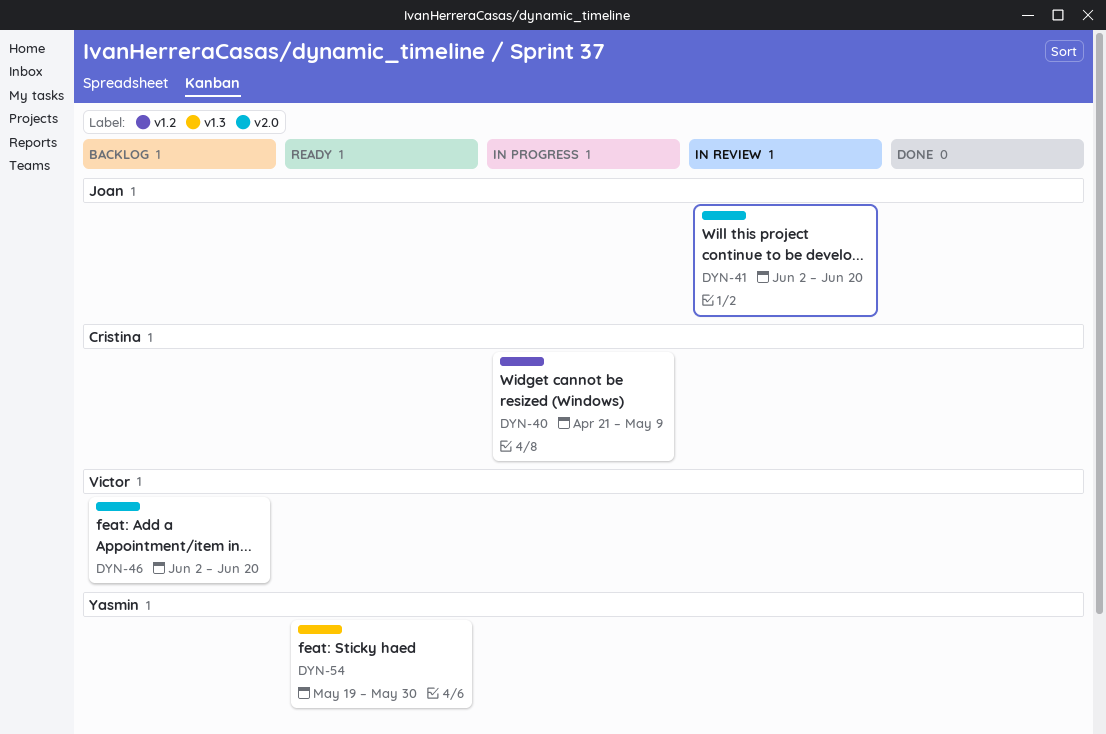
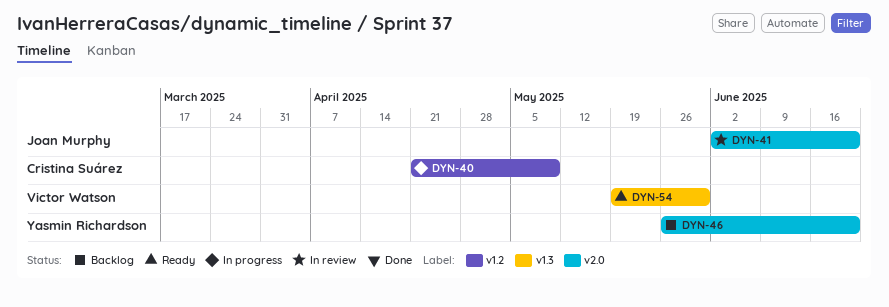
DYN-46, owner: Victor Watson -> Yasmin Richardson
DYN-46, start: Jun 2 -> May 26
DYN-54, owner: Yasmin Richardson -> Victor Watson

